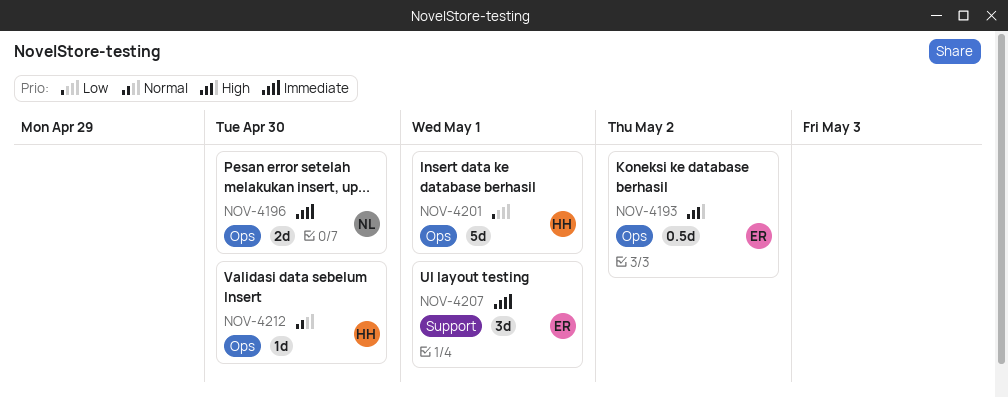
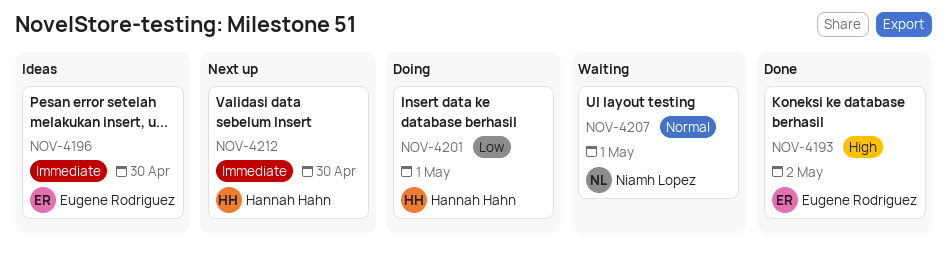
NOV-4196, owner: Niamh Lopez -> Eugene Rodriguez
NOV-4207, owner: Eugene Rodriguez -> Niamh Lopez
NOV-4207, priority: Immediate -> Normal
NOV-4212, priority: Normal -> Immediate

